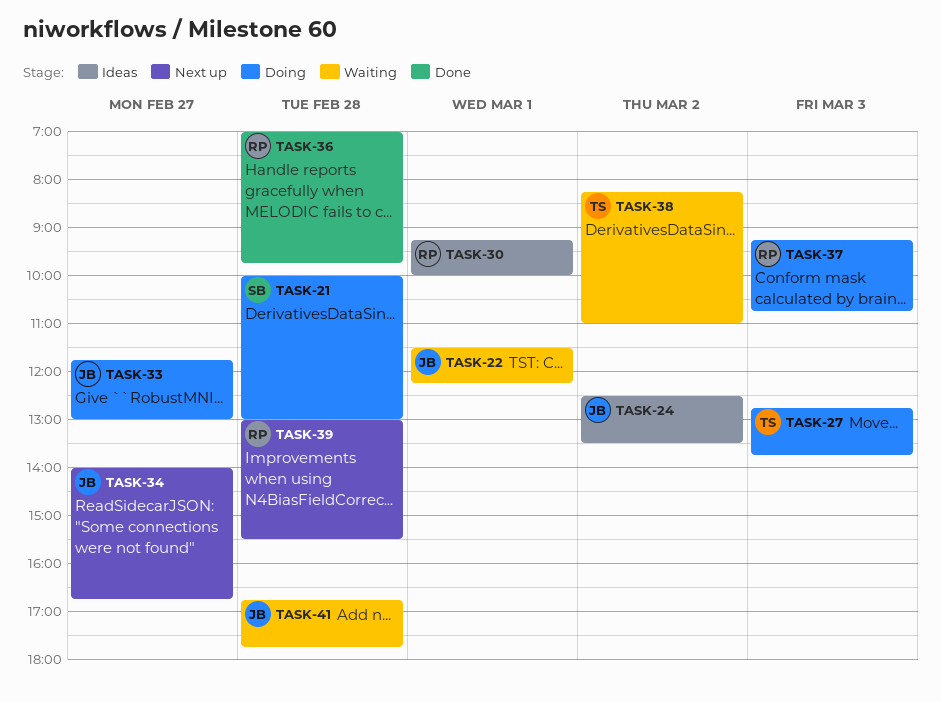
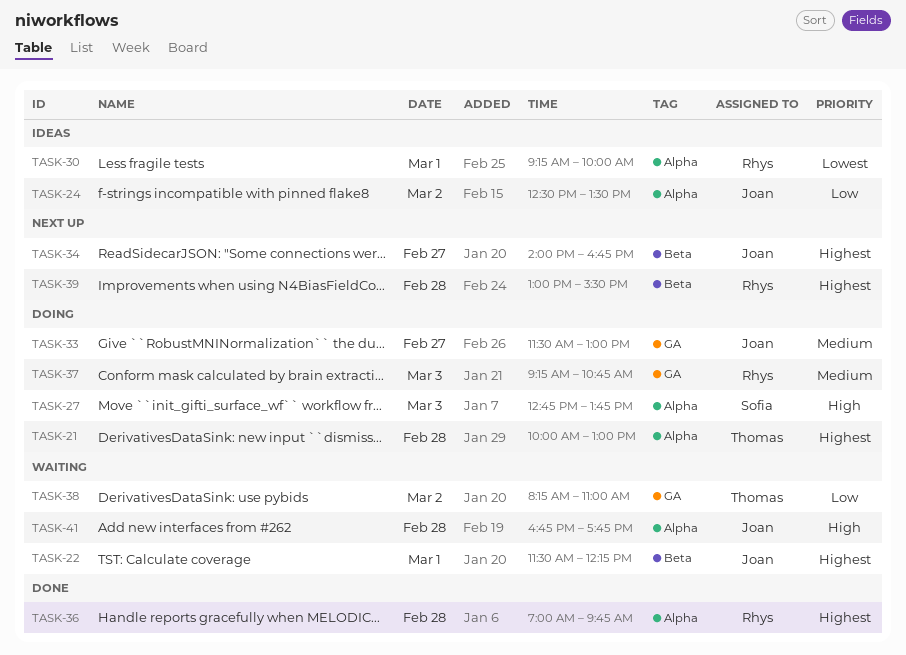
TASK-21, owner: Sofia -> Thomas
TASK-27, owner: Thomas -> Sofia
TASK-33, begins: 11:45 -> 11:30

